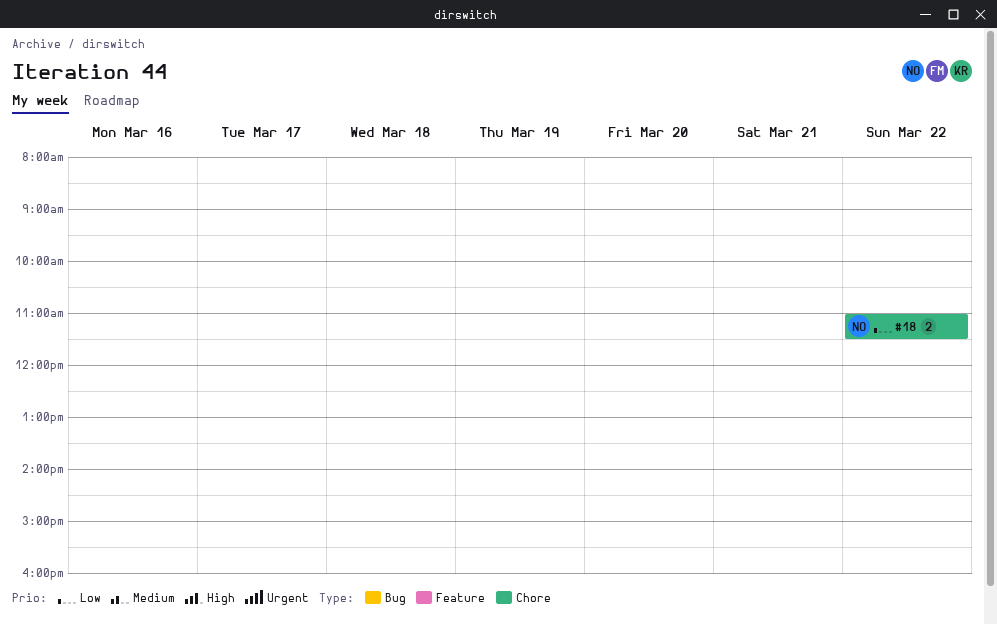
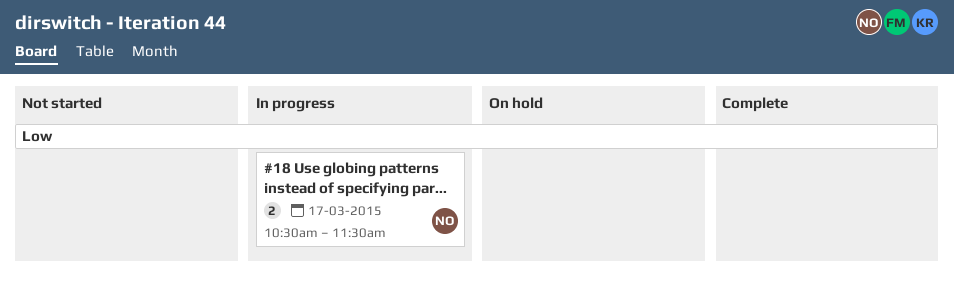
#18, day: Mar 22 -> Mar 17
#18, begins: 11:00 -> 10:30

